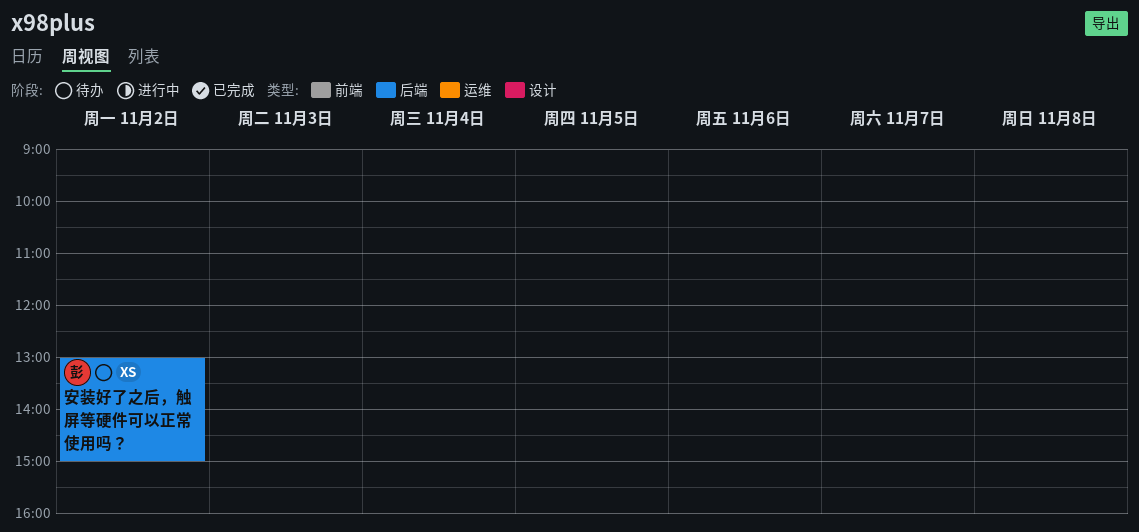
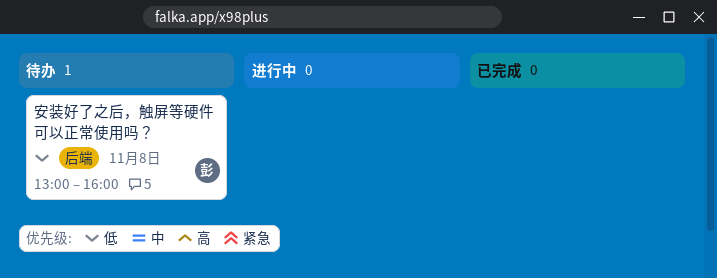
安装好了之后，触屏等硬件可以正常使用吗？, day: Nov 2 -> Nov 8
安装好了之后，触屏等硬件可以正常使用吗？, ends: 15:00 -> 16:00

